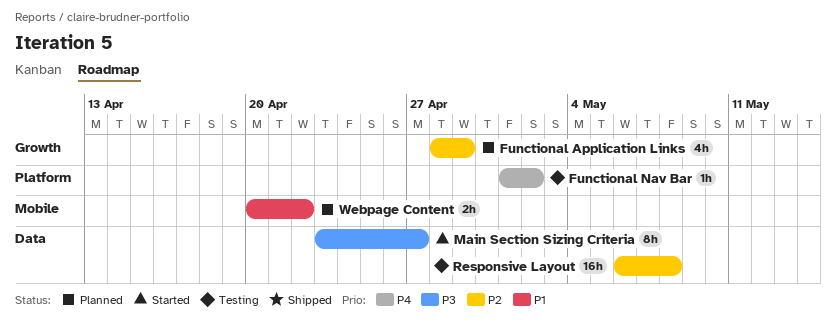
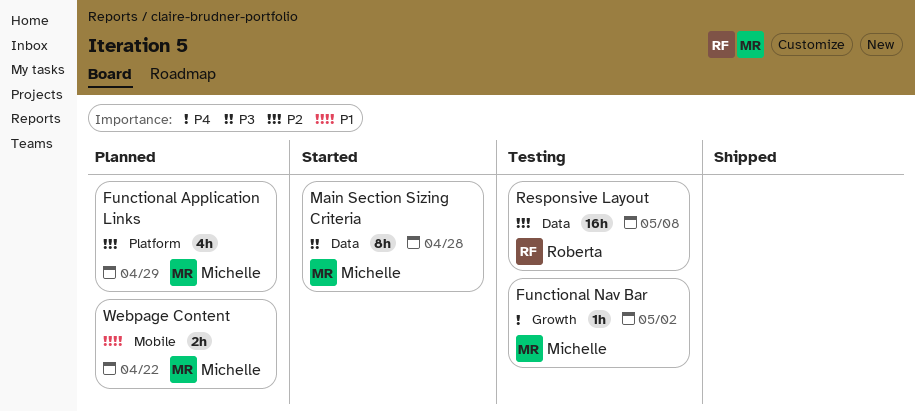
Functional Application Links, label: Growth -> Platform
Functional Nav Bar, label: Platform -> Growth
Main Section Sizing Criteria, due: Apr 27 -> Apr 28

